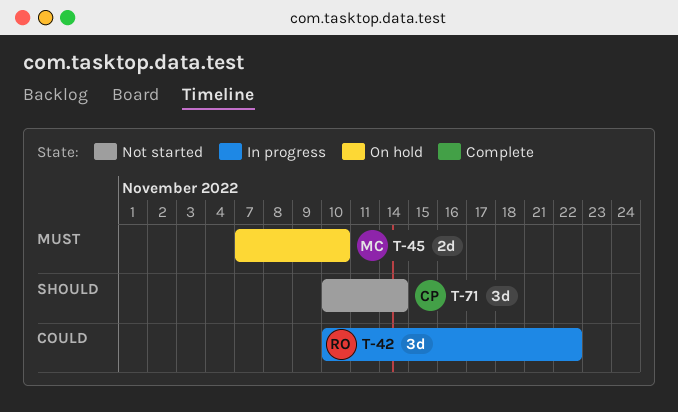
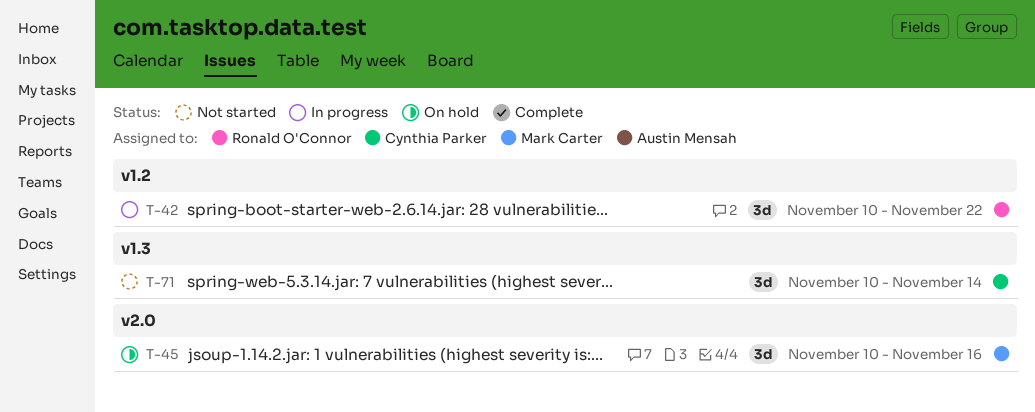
T-45, estimate: 2d -> 3d
T-45, start: Nov 7 -> Nov 10
T-45, due: Nov 10 -> Nov 16

